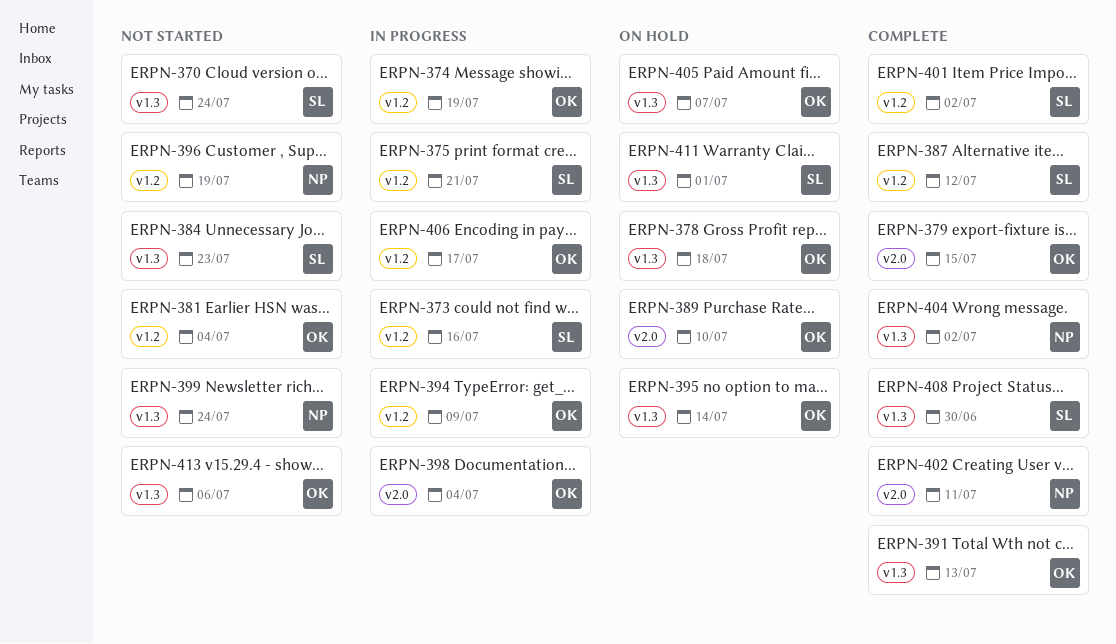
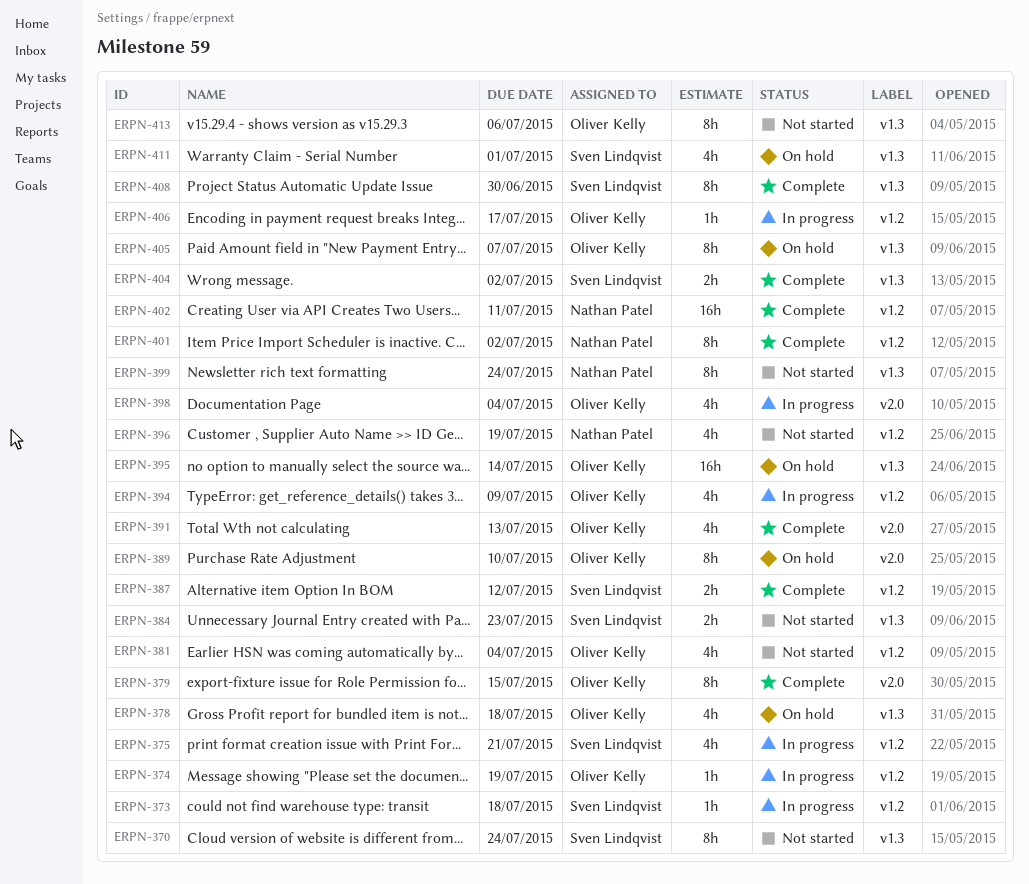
ERPN-373, due: Jul 16 -> Jul 18
ERPN-391, label: v1.3 -> v2.0
ERPN-401, owner: Sven Lindqvist -> Nathan Patel
ERPN-402, label: v2.0 -> v1.2
ERPN-404, owner: Nathan Patel -> Sven Lindqvist

